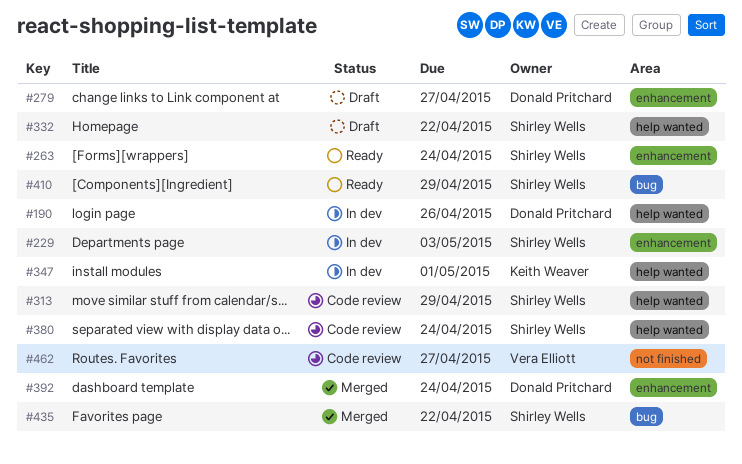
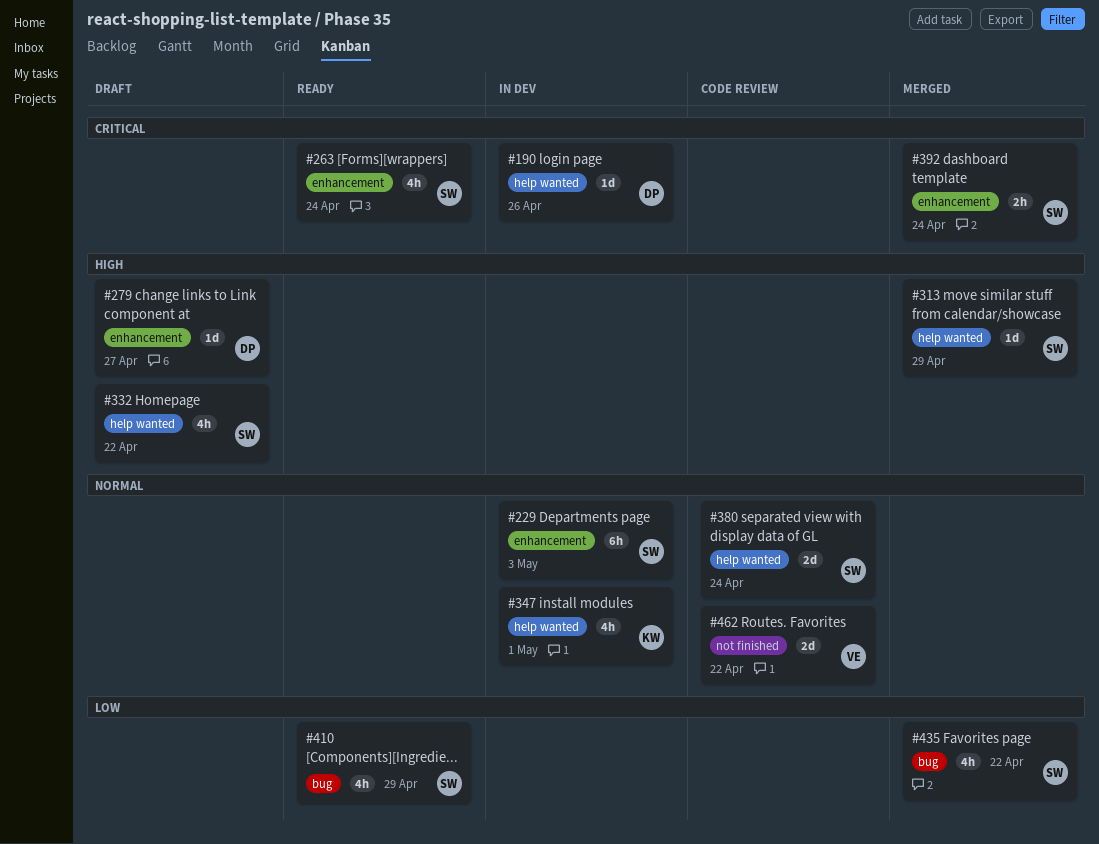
#313, status: Code review -> Merged
#392, owner: Donald Pritchard -> Shirley Wells
#462, due: Apr 27 -> Apr 22

